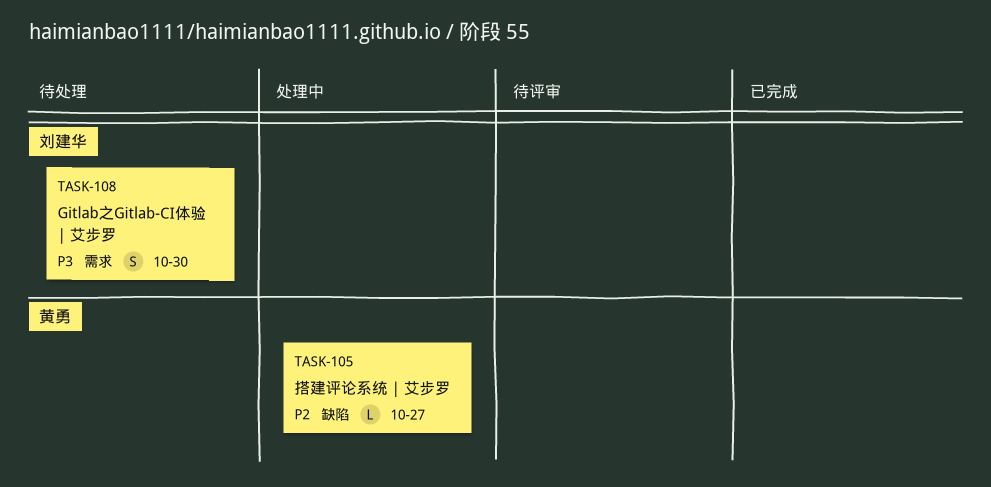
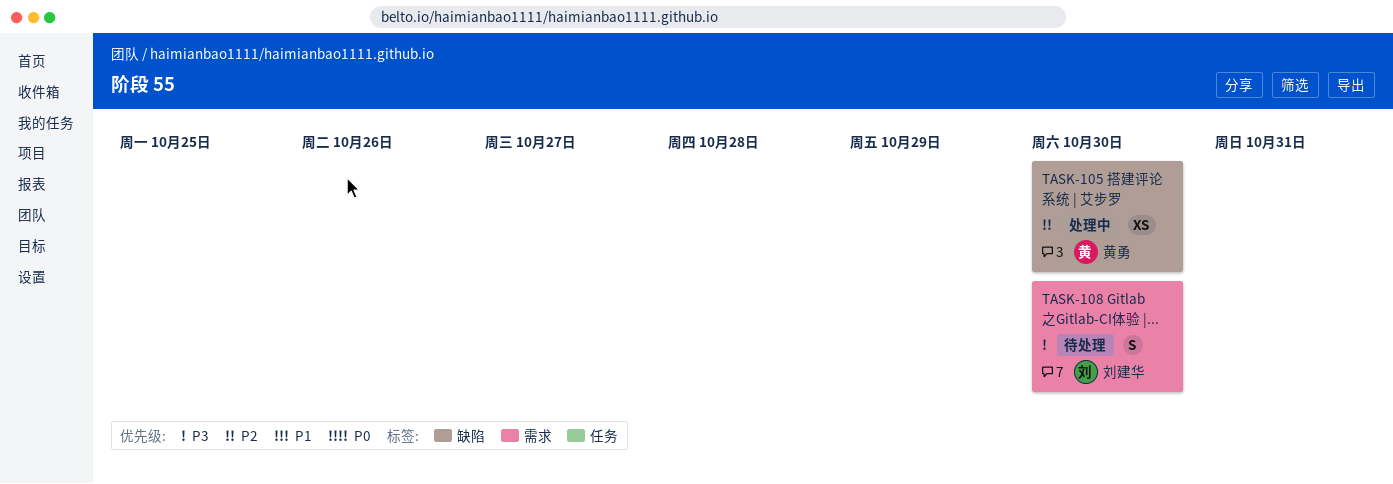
TASK-105, estimate: L -> XS
TASK-105, due: Oct 27 -> Oct 30

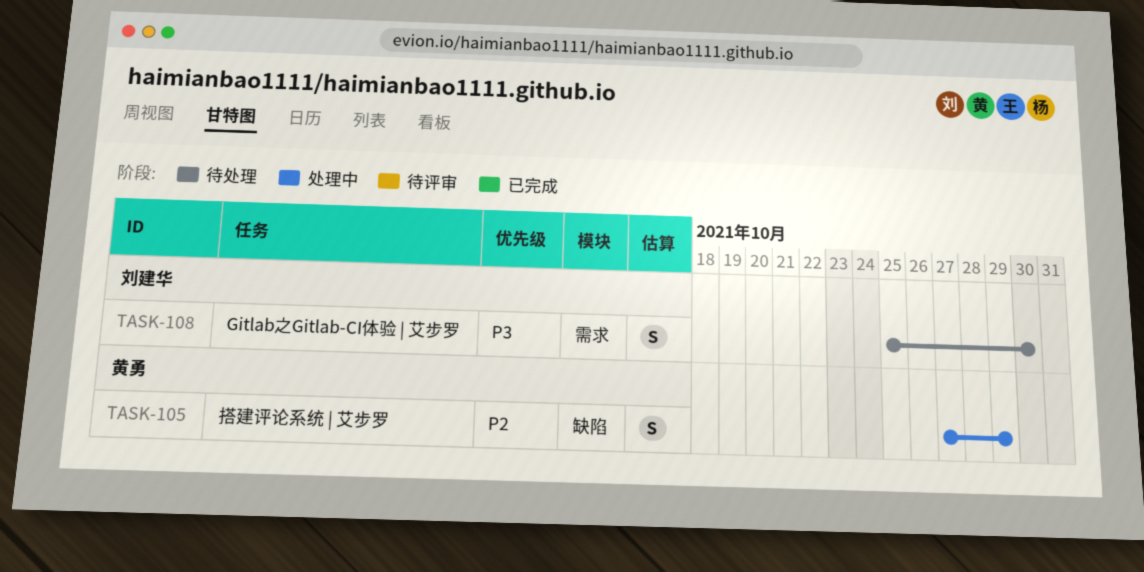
TASK-105, estimate: XS -> S
TASK-105, due: Oct 30 -> Oct 29

